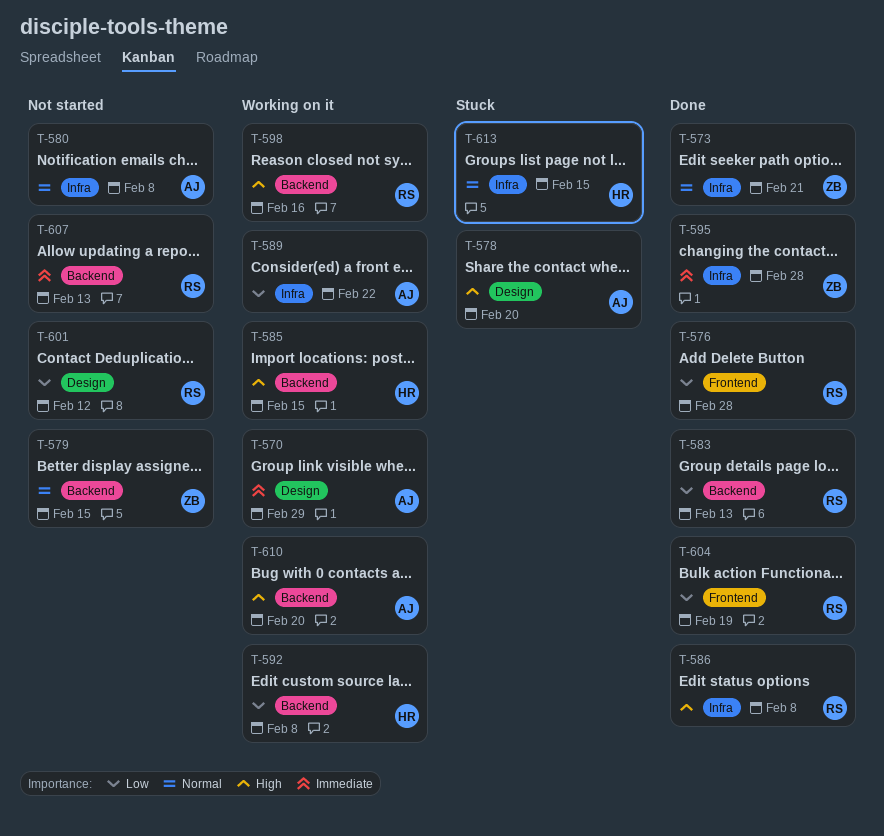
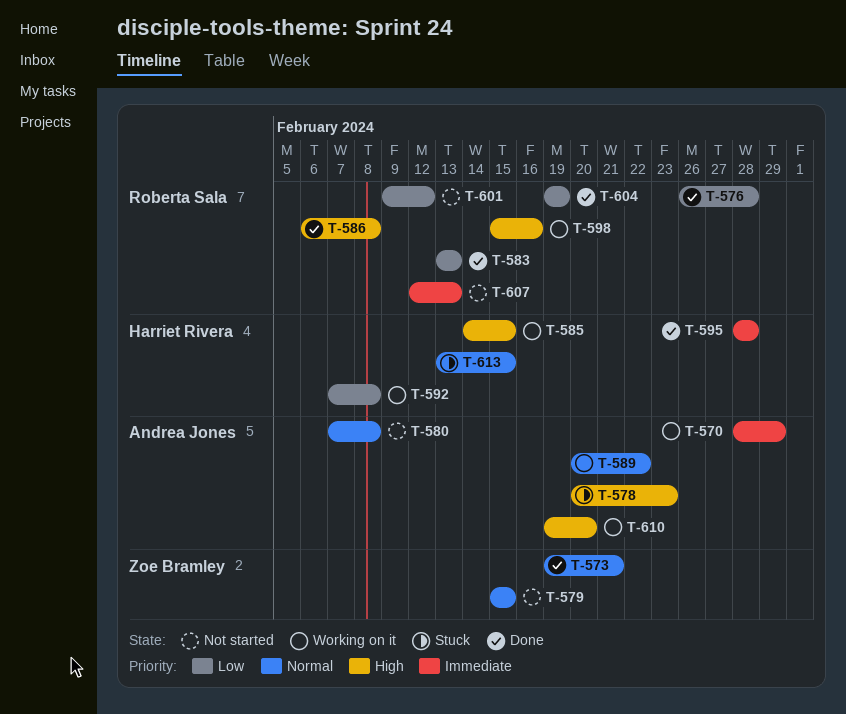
T-578, due: Feb 20 -> Feb 23
T-589, priority: Low -> Normal
T-595, owner: Zoe Bramley -> Harriet Rivera

